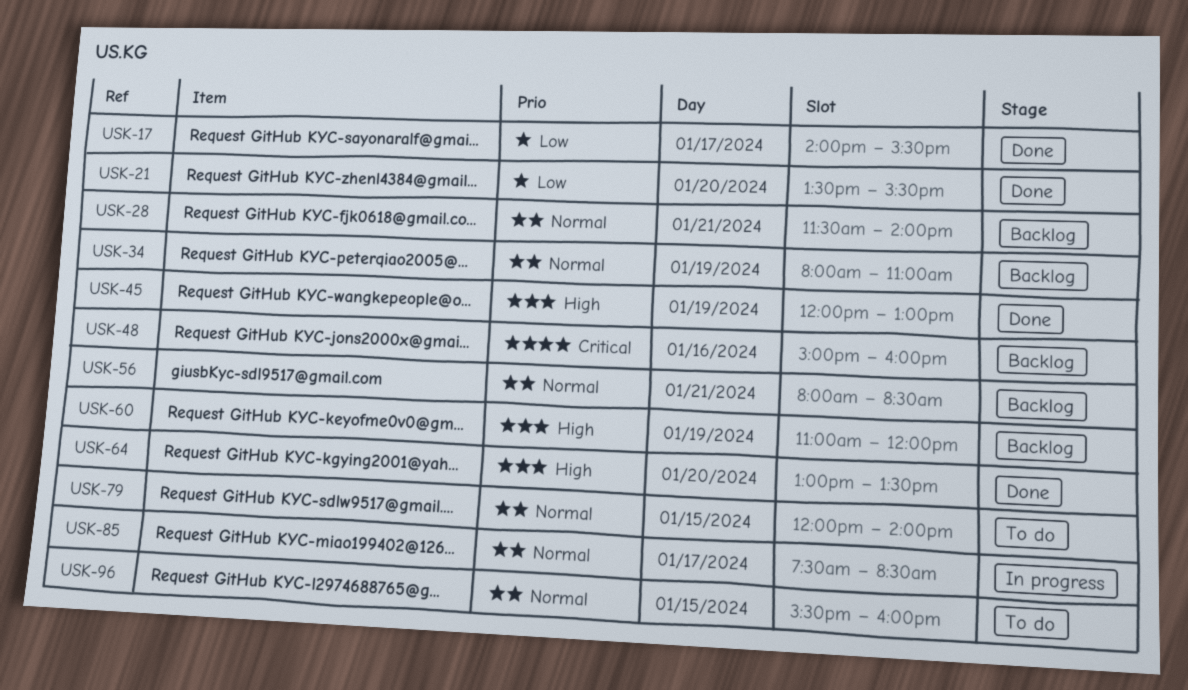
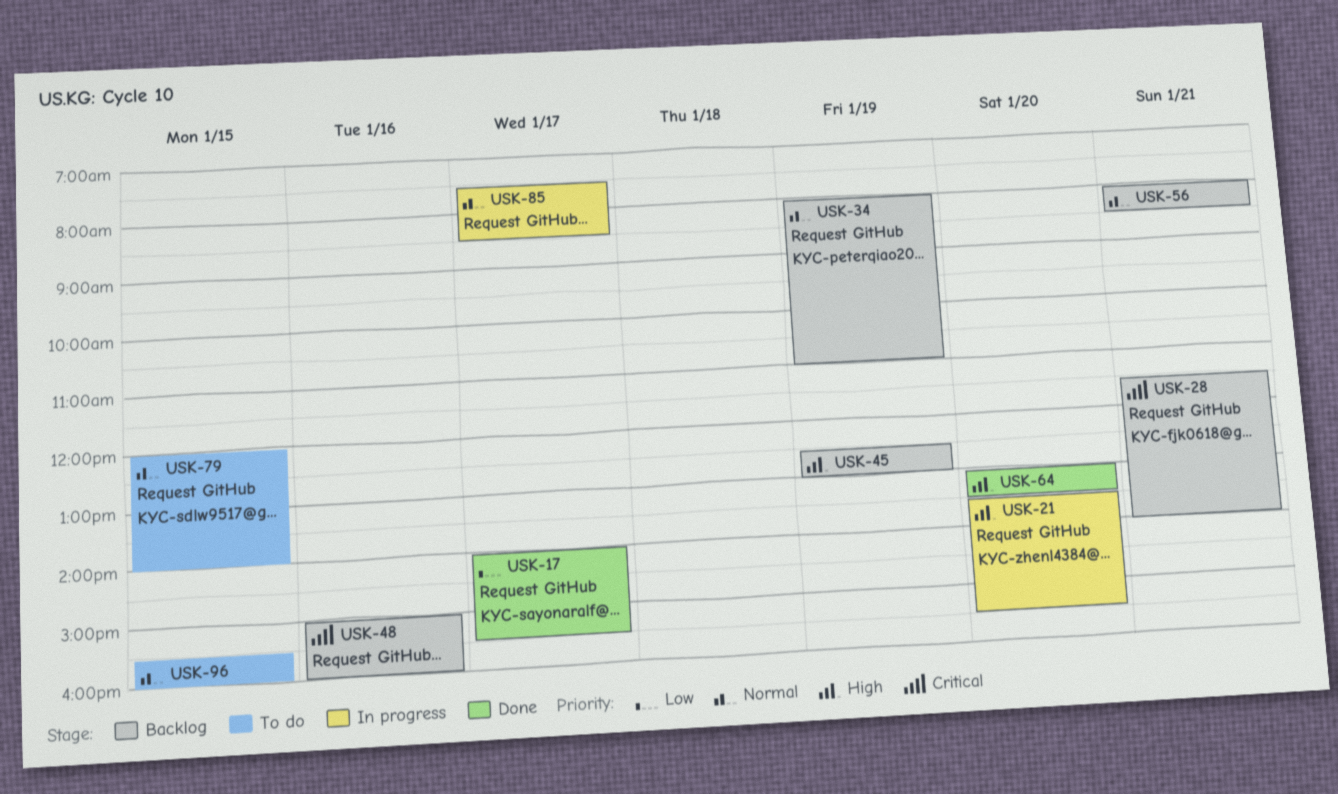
USK-21, status: Done -> In progress
USK-21, priority: Low -> High
USK-28, priority: Normal -> Critical
USK-45, status: Done -> Backlog
USK-45, begins: 12:00 -> 12:30
USK-60: present -> none

